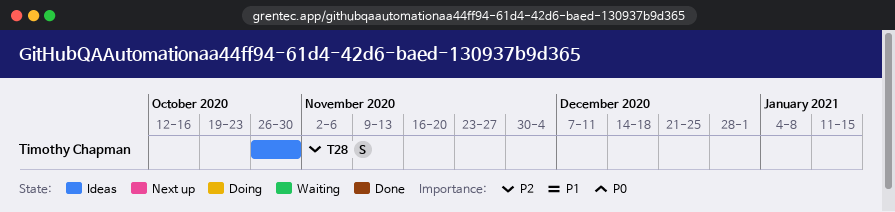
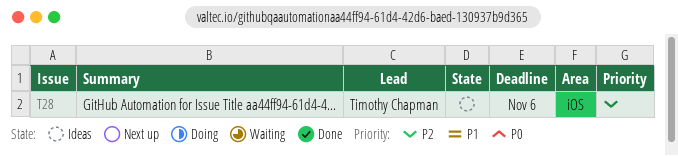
T28, due: Oct 30 -> Nov 6

